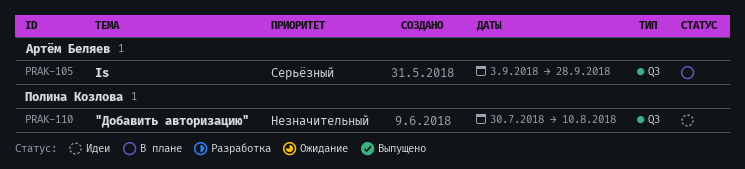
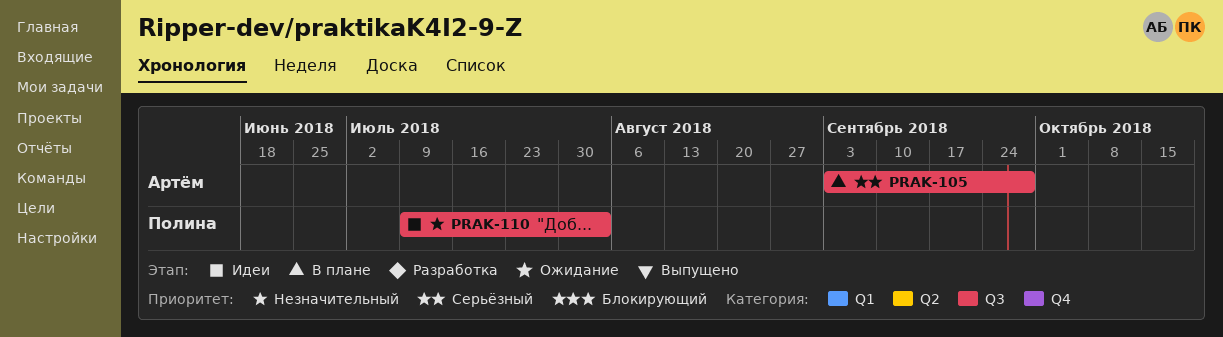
PRAK-110, start: Jul 30 -> Jul 9
PRAK-110, due: Aug 10 -> Aug 3

